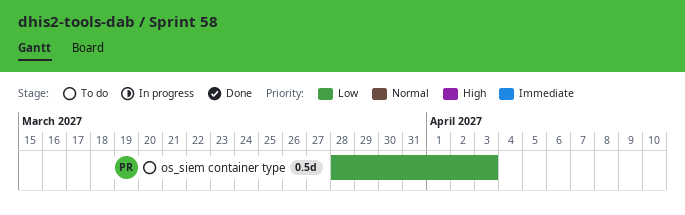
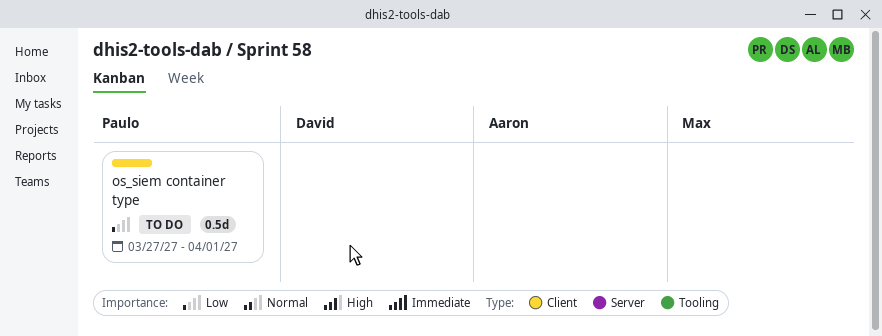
os_siem container type, start: Mar 28 -> Mar 27
os_siem container type, due: Apr 3 -> Apr 1

